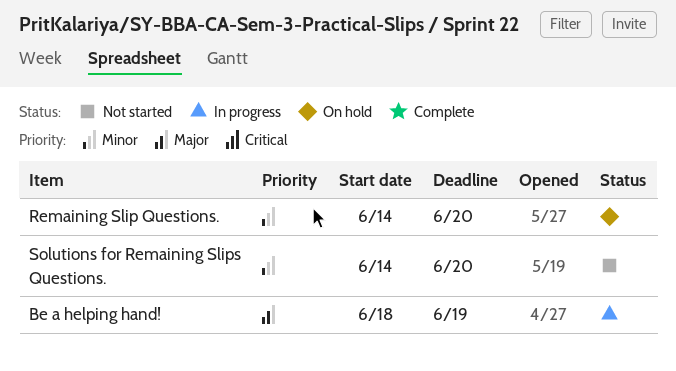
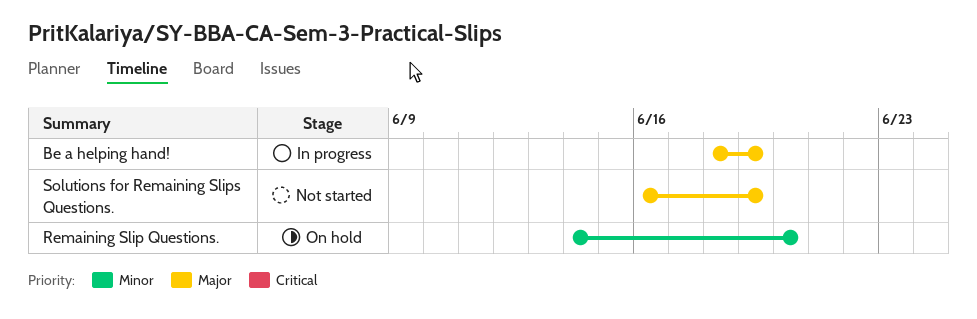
Solutions for Remaining Slips Questions., priority: Minor -> Major
Solutions for Remaining Slips Questions., start: Jun 14 -> Jun 16
Solutions for Remaining Slips Questions., due: Jun 20 -> Jun 19

